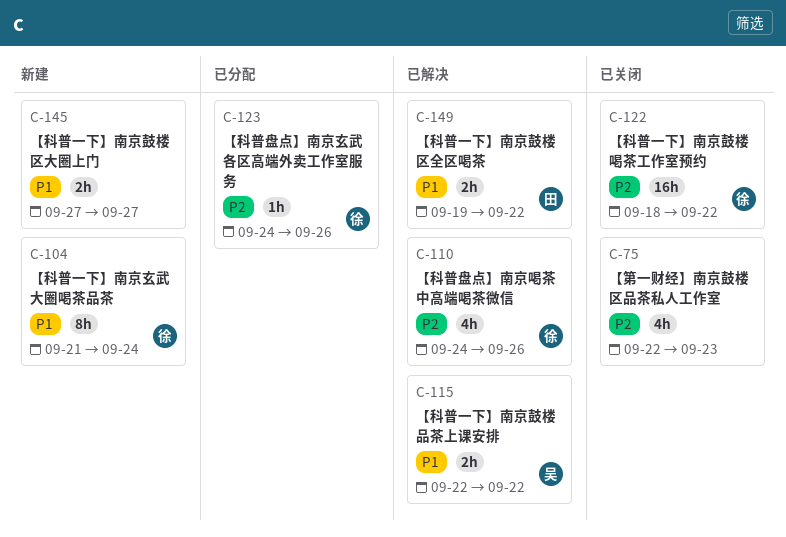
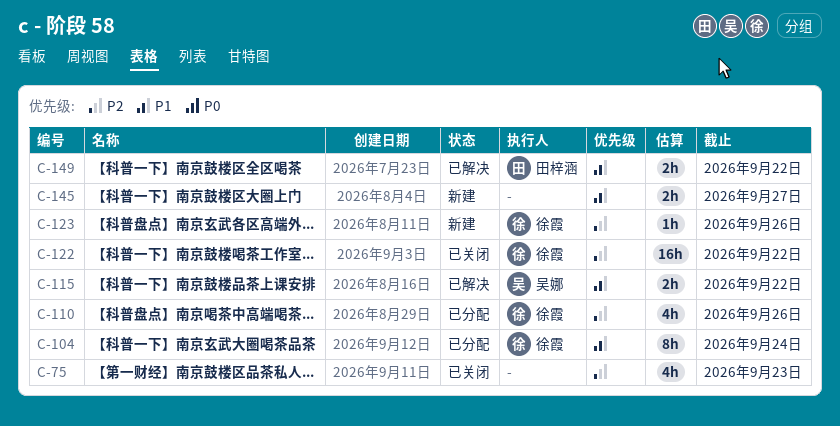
C-104, status: 新建 -> 已分配
C-110, status: 已解决 -> 已分配
C-123, status: 已分配 -> 新建

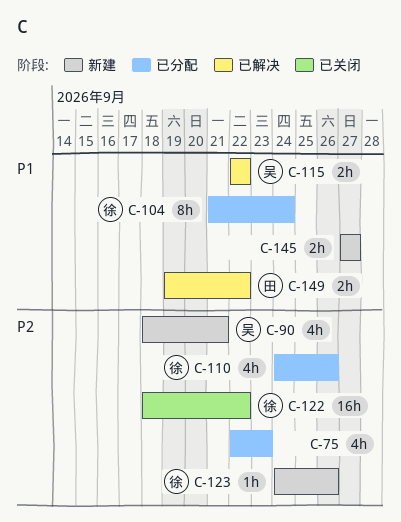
C-75, status: 已关闭 -> 已分配
C-90: none -> present

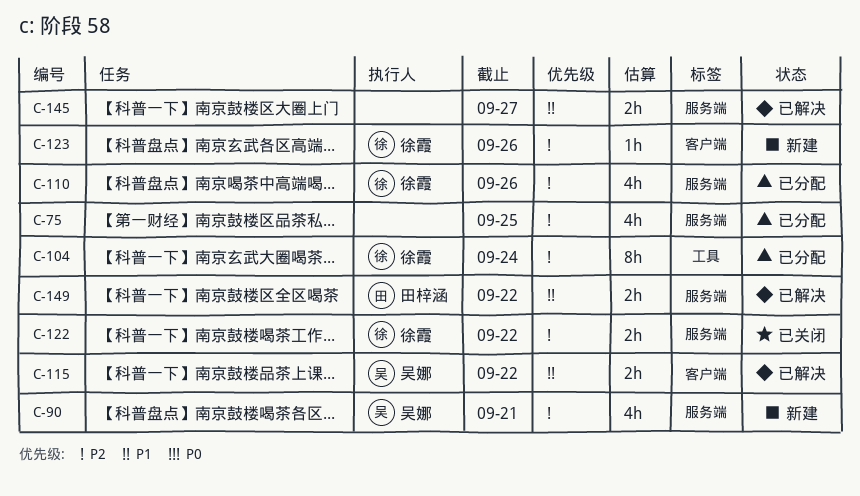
C-75, due: Sep 23 -> Sep 25
C-104, priority: P1 -> P2
C-122, estimate: 16h -> 2h
C-145, status: 新建 -> 已解决

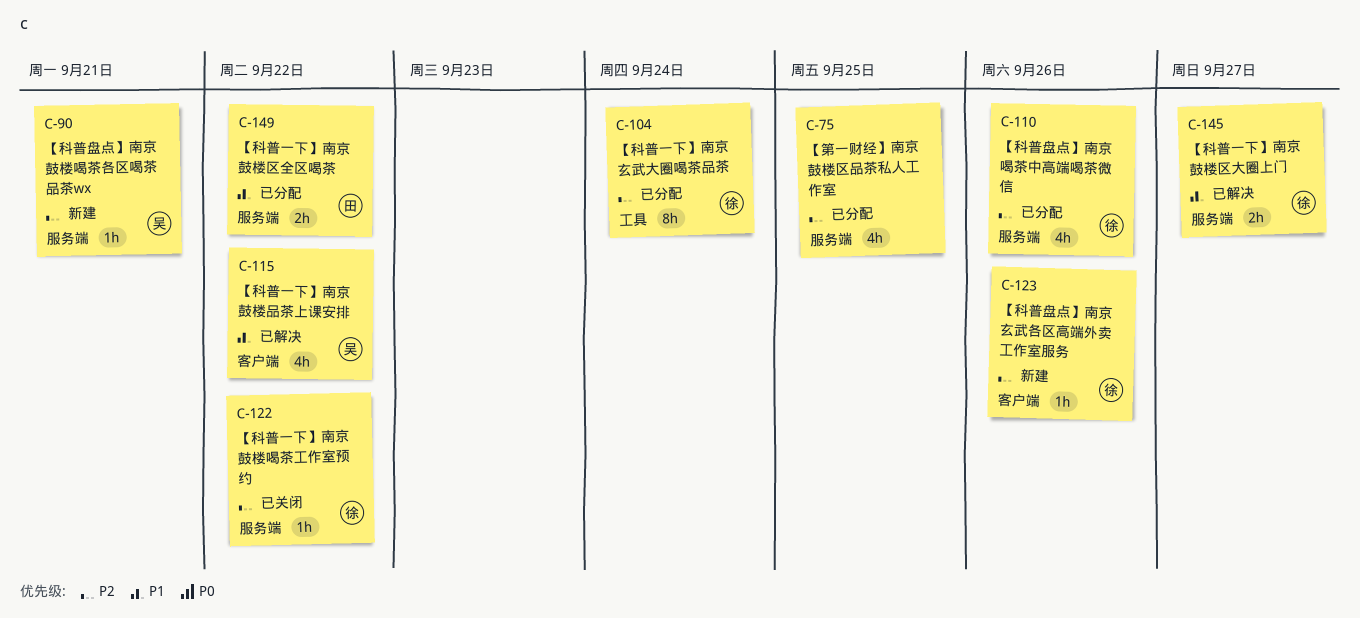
C-90, estimate: 4h -> 1h
C-115, estimate: 2h -> 4h
C-122, estimate: 2h -> 1h
C-145, owner: none -> 徐霞
C-149, status: 已解决 -> 已分配

